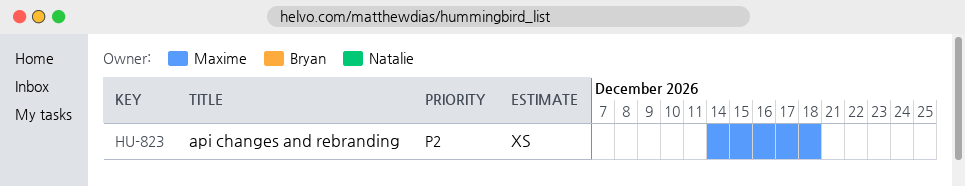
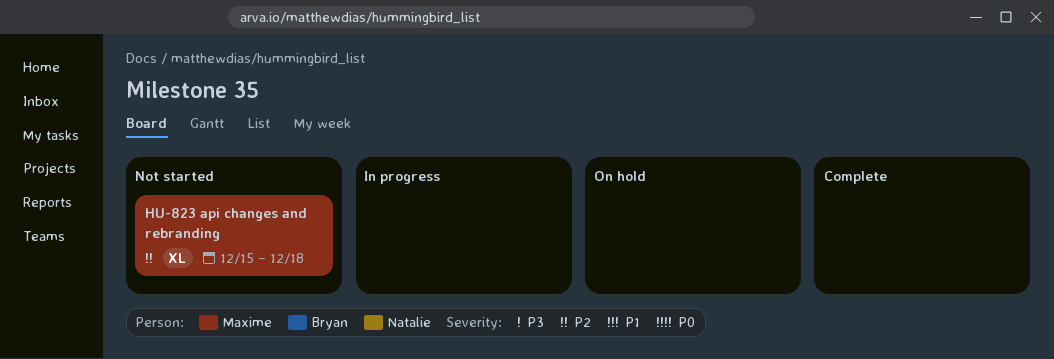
HU-823, estimate: XS -> XL
HU-823, start: Dec 14 -> Dec 15

